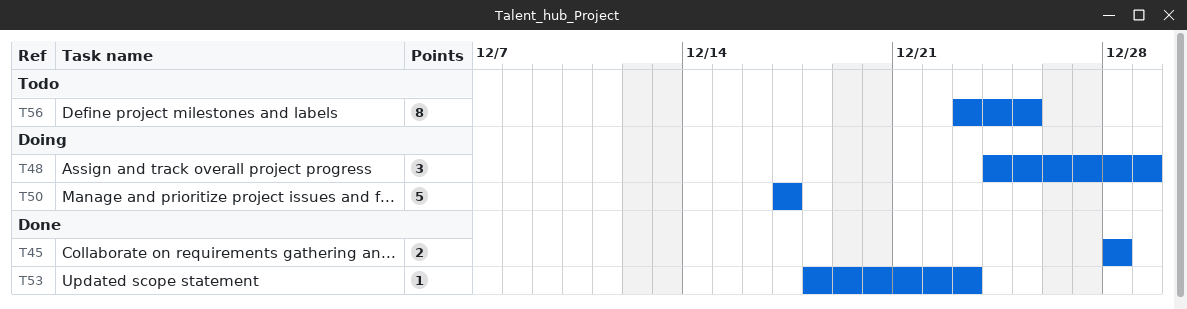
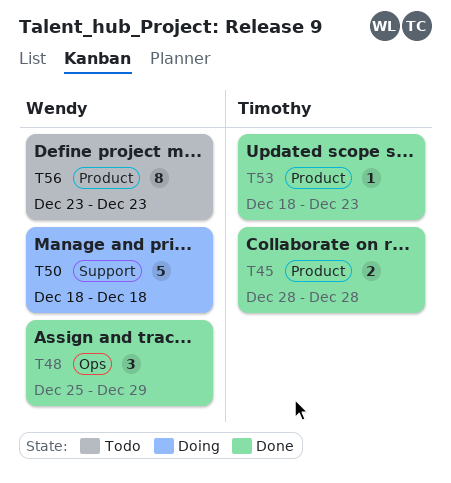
T48, status: Doing -> Done
T48, start: Dec 24 -> Dec 25
T50, start: Dec 17 -> Dec 18
T50, due: Dec 17 -> Dec 18
T56, due: Dec 25 -> Dec 23

